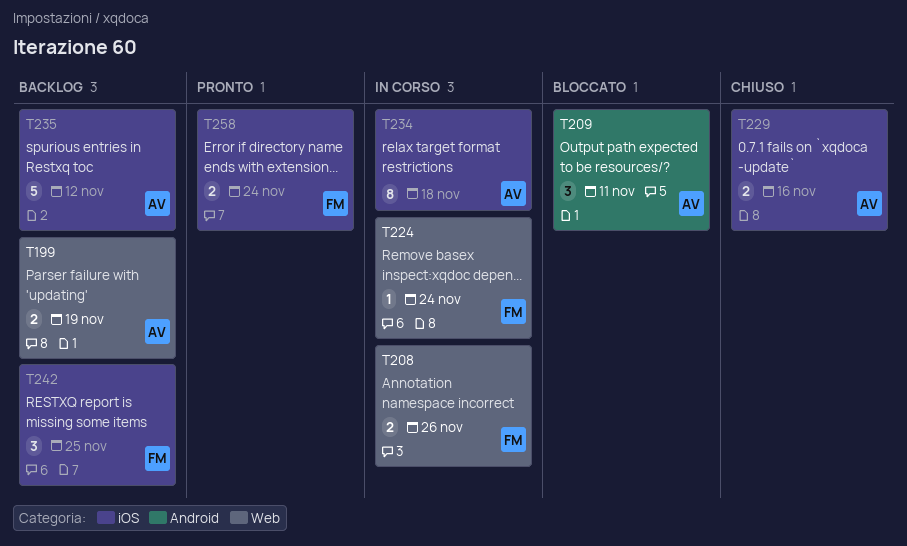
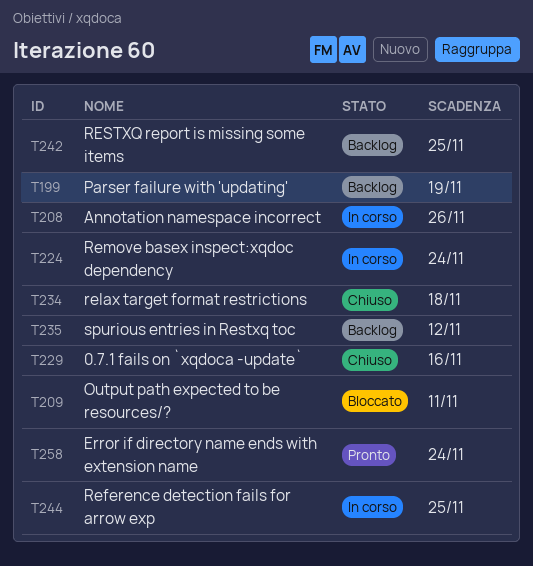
T234, status: In corso -> Chiuso
T244: none -> present

